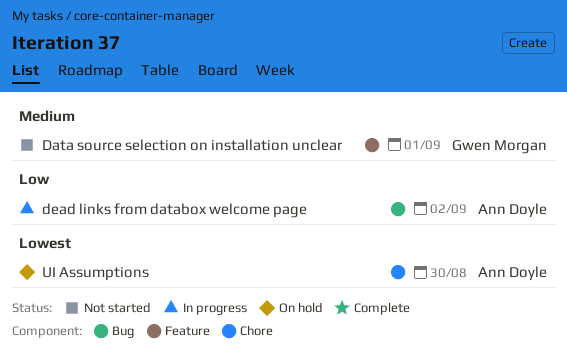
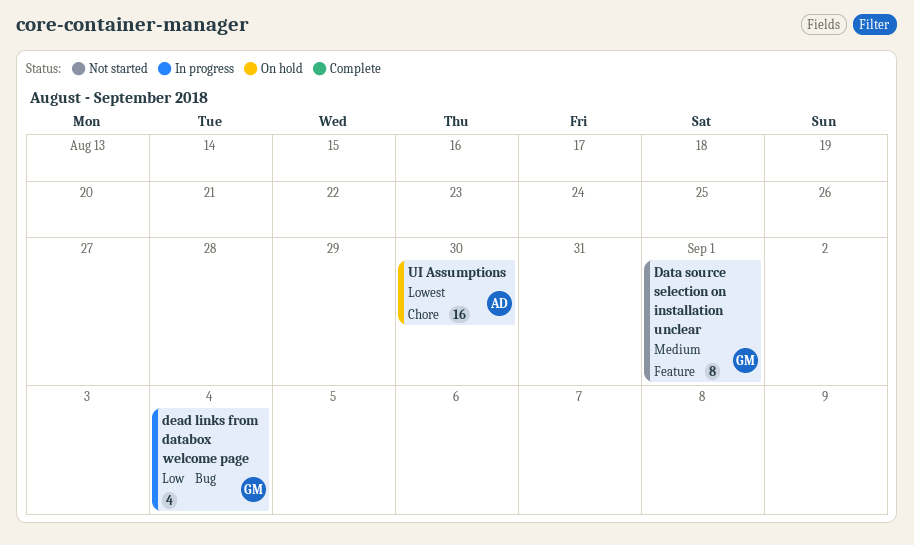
dead links from databox welcome page, owner: Ann Doyle -> Gwen Morgan
dead links from databox welcome page, due: Sep 2 -> Sep 4

